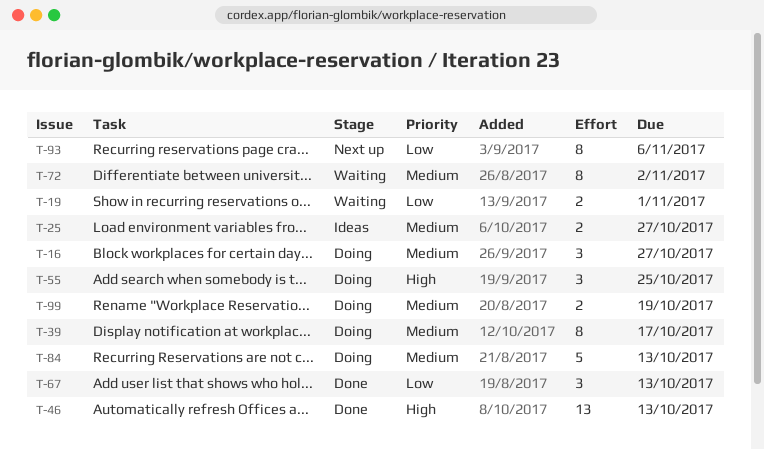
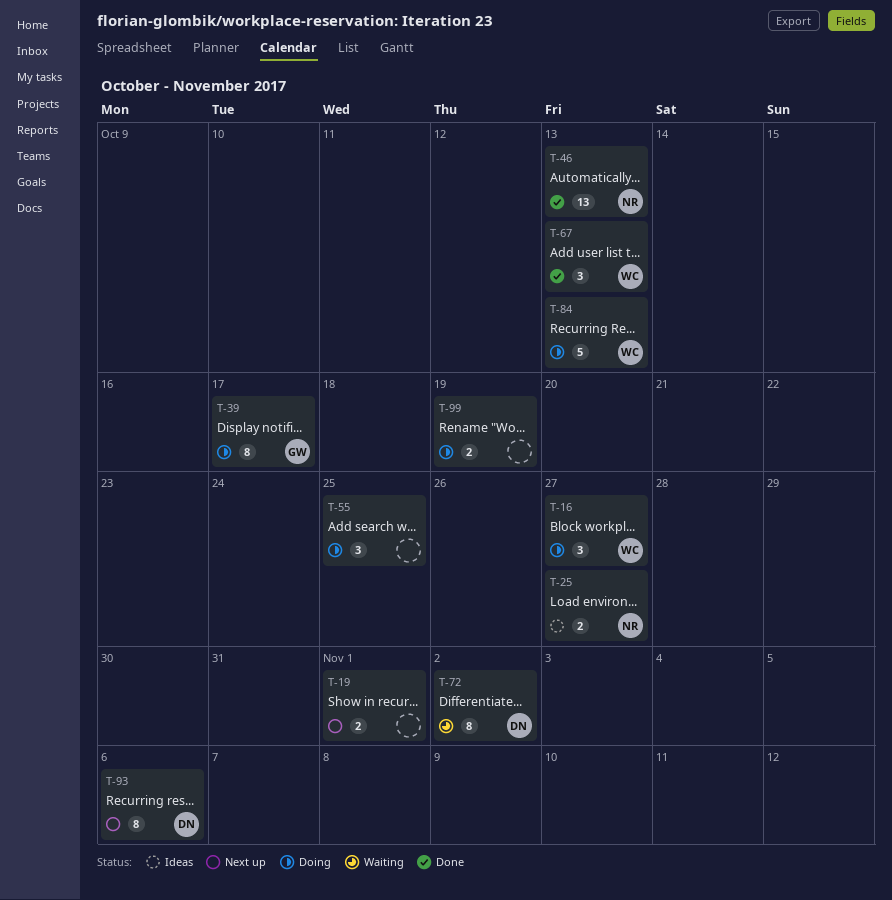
T-19, status: Waiting -> Next up

